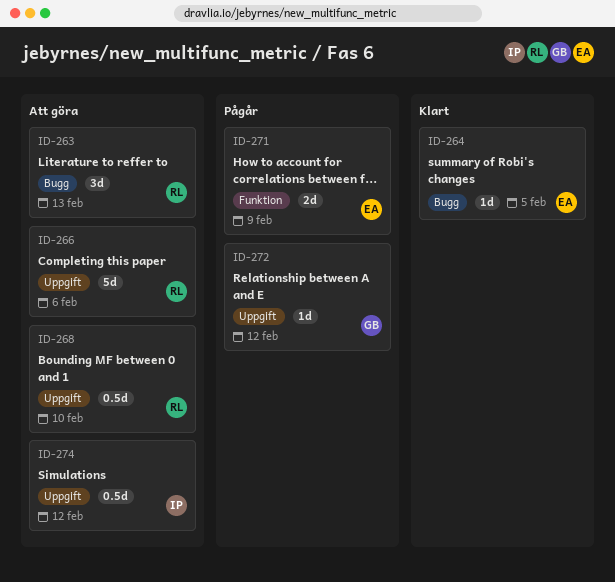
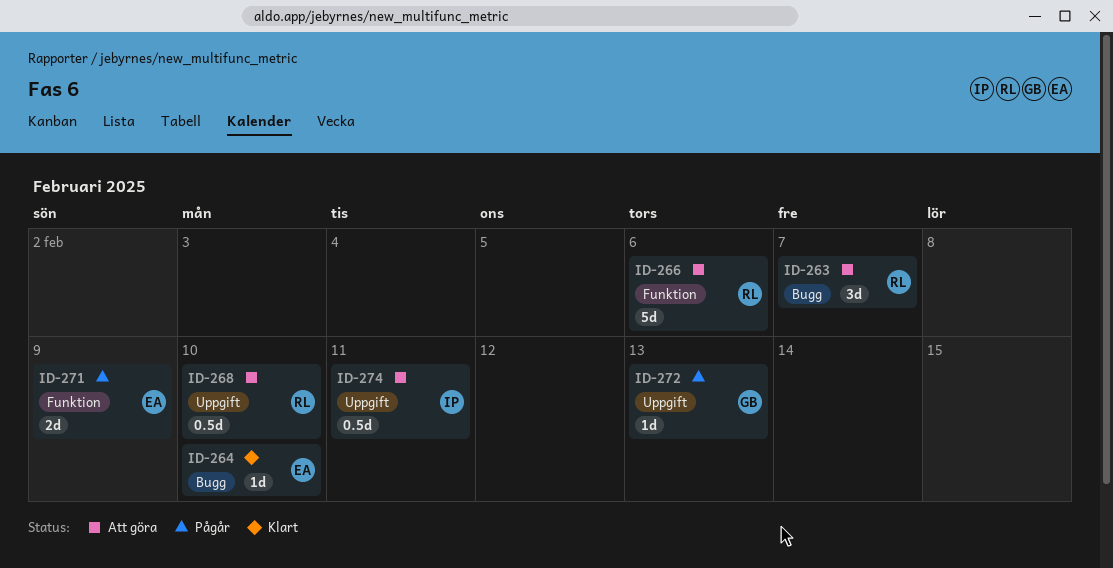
ID-263, due: Feb 13 -> Feb 7
ID-264, due: Feb 5 -> Feb 10
ID-266, label: Uppgift -> Funktion
ID-272, due: Feb 12 -> Feb 13
ID-274, due: Feb 12 -> Feb 11

